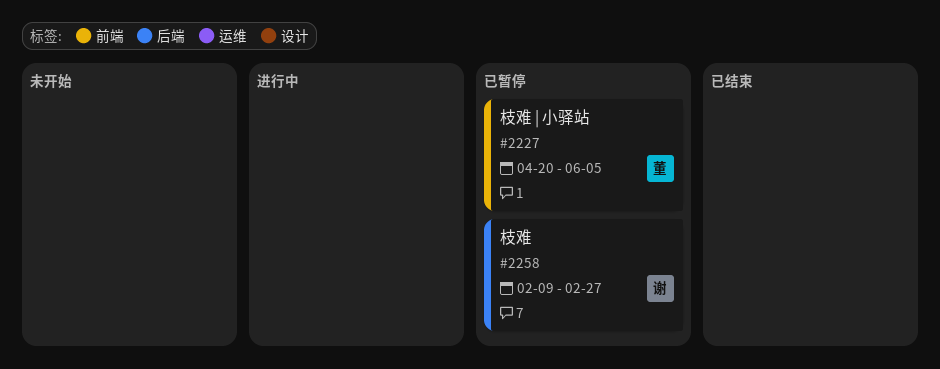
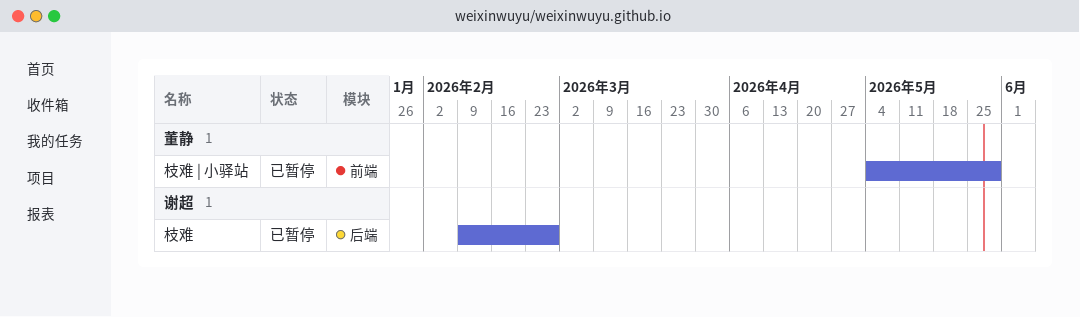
枝难 | 小驿站, start: Apr 20 -> May 4
枝难 | 小驿站, due: Jun 5 -> May 29

